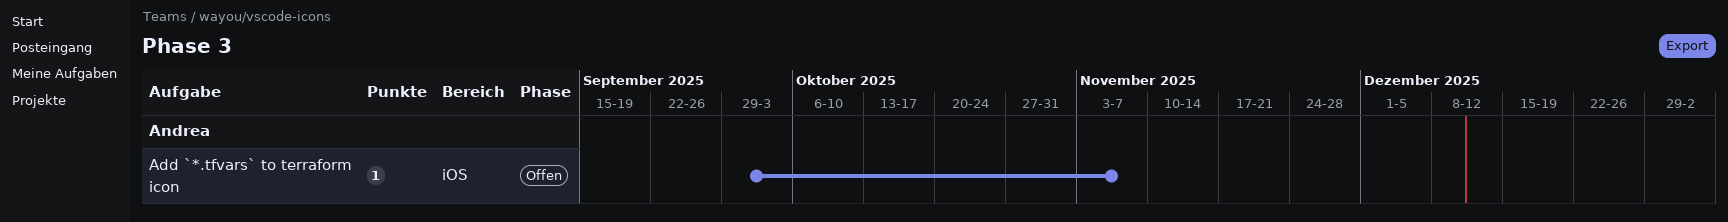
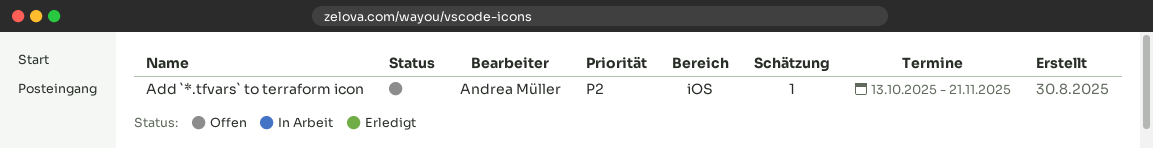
Add `*.tfvars` to terraform icon, start: Sep 29 -> Oct 13
Add `*.tfvars` to terraform icon, due: Nov 7 -> Nov 21

